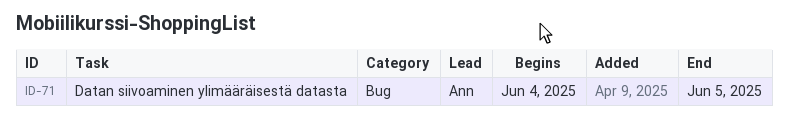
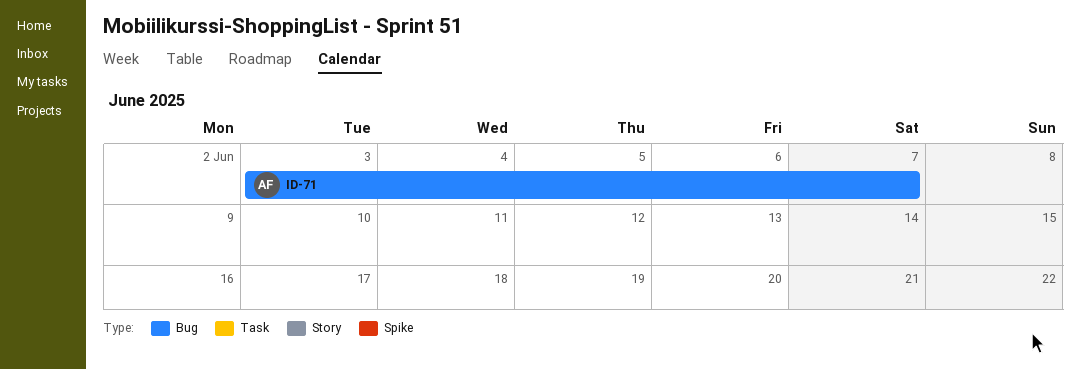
ID-71, start: Jun 4 -> Jun 3
ID-71, due: Jun 5 -> Jun 7

